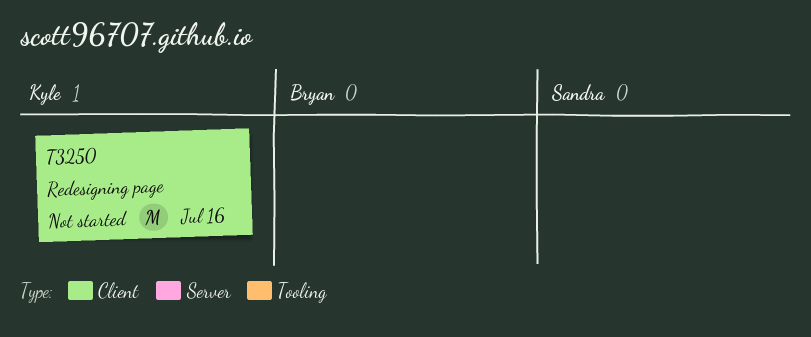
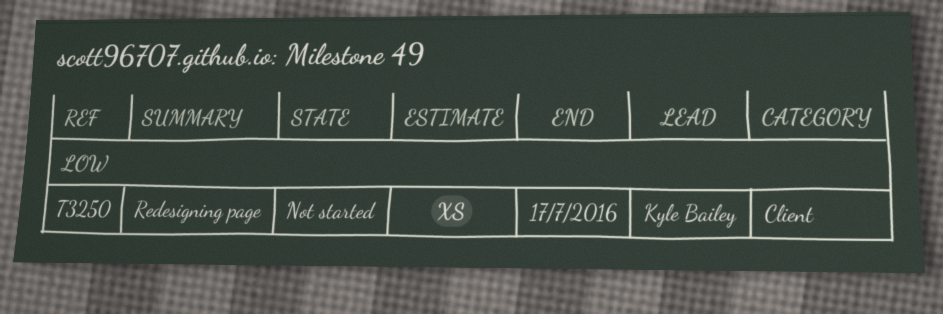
T3250, estimate: M -> XS
T3250, due: Jul 16 -> Jul 17

